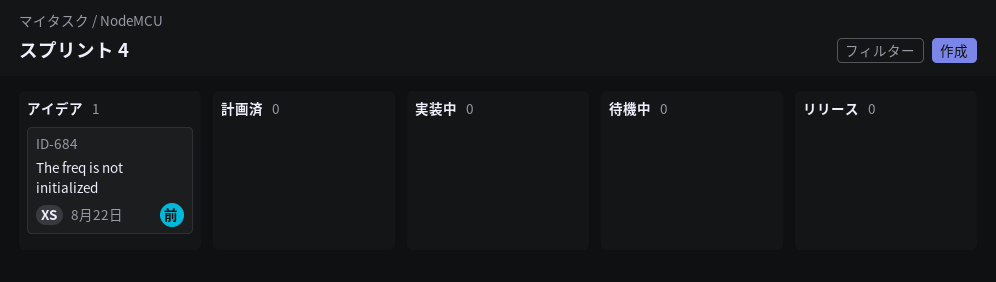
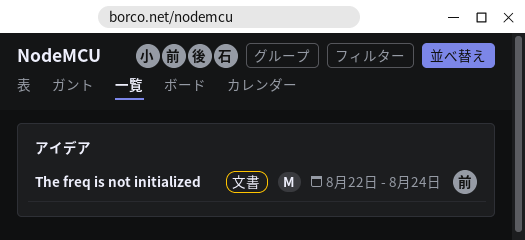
The freq is not initialized, estimate: XS -> M
The freq is not initialized, due: Aug 22 -> Aug 24

